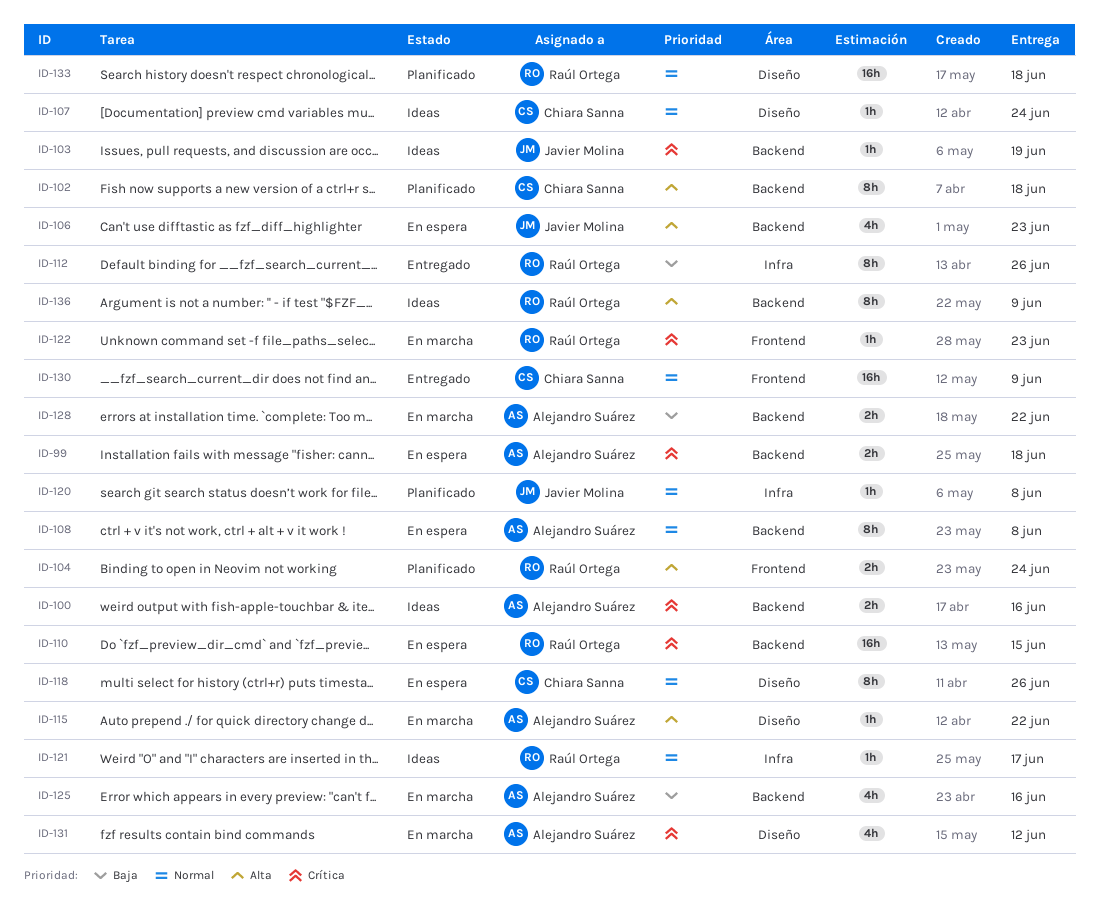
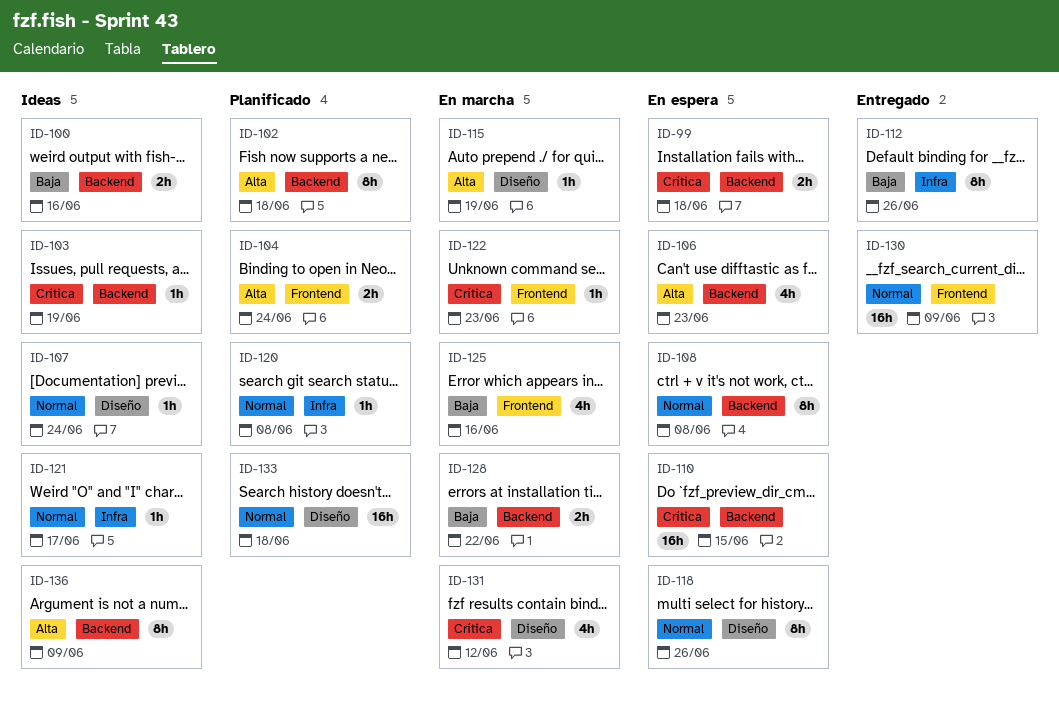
ID-100, priority: Crítica -> Baja
ID-115, due: Jun 22 -> Jun 19
ID-125, label: Backend -> Frontend

